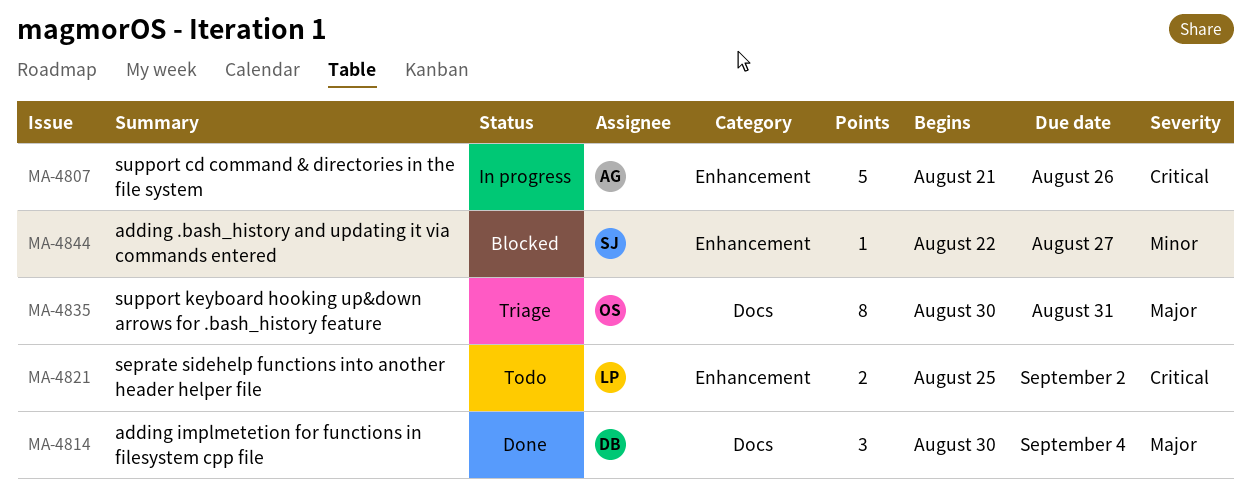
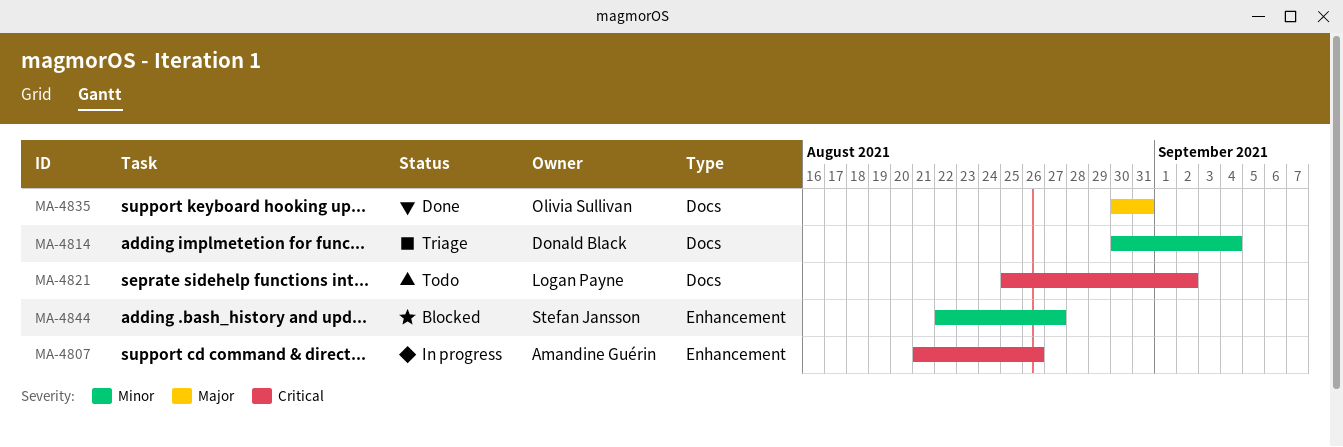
MA-4814, status: Done -> Triage
MA-4814, priority: Major -> Minor
MA-4821, label: Enhancement -> Docs
MA-4835, status: Triage -> Done

